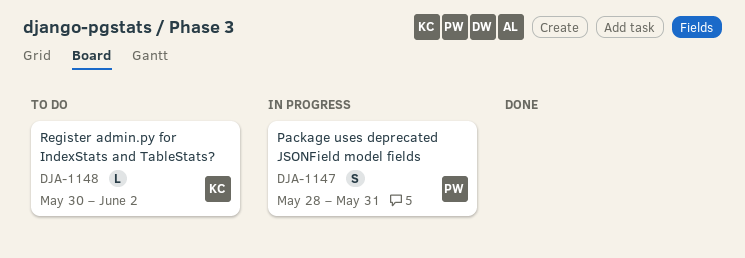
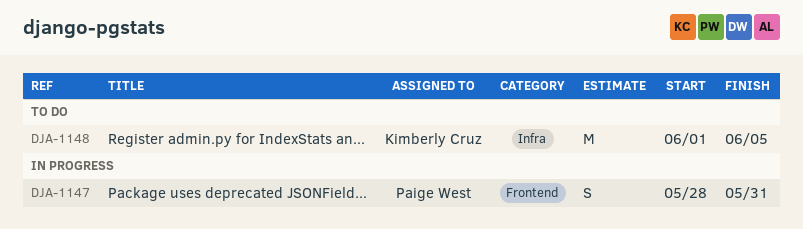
DJA-1148, estimate: L -> M
DJA-1148, start: May 30 -> Jun 1
DJA-1148, due: Jun 2 -> Jun 5

